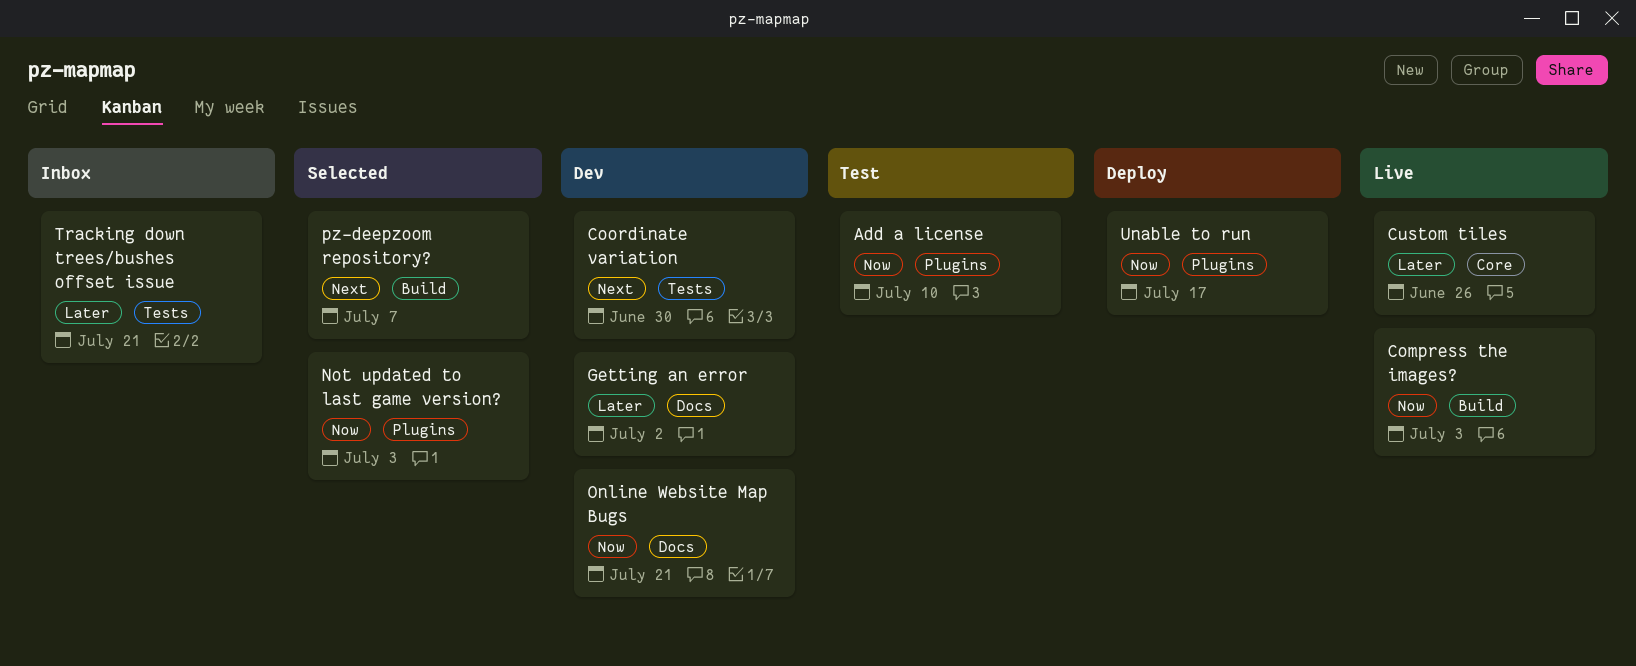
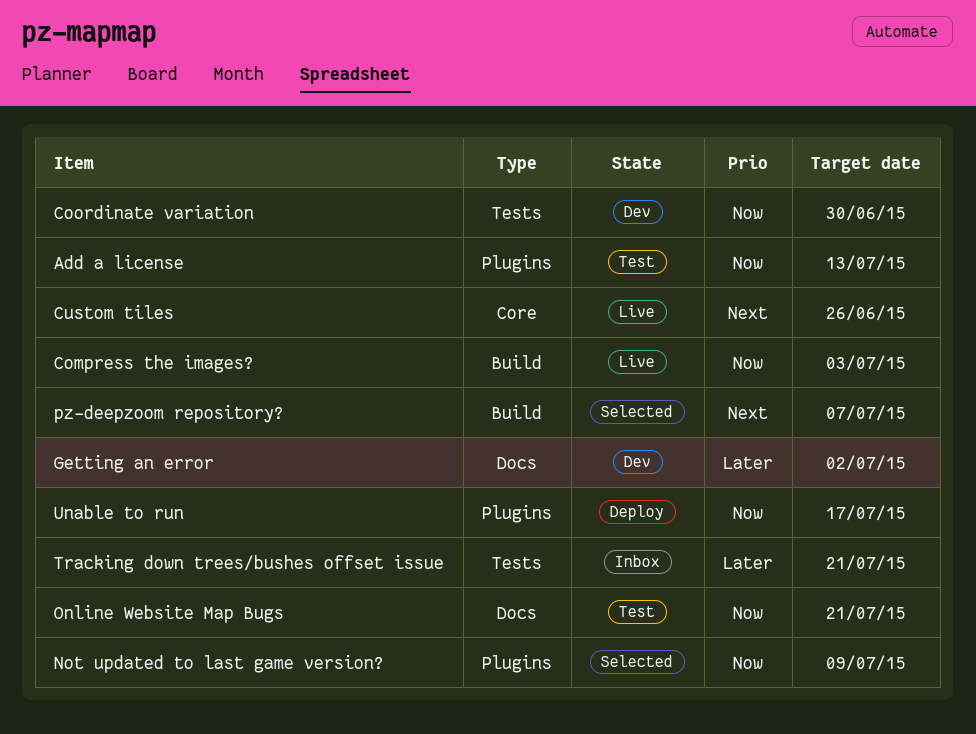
Add a license, due: Jul 10 -> Jul 13
Coordinate variation, priority: Next -> Now
Custom tiles, priority: Later -> Next
Not updated to last game version?, due: Jul 3 -> Jul 9
Online Website Map Bugs, status: Dev -> Test

